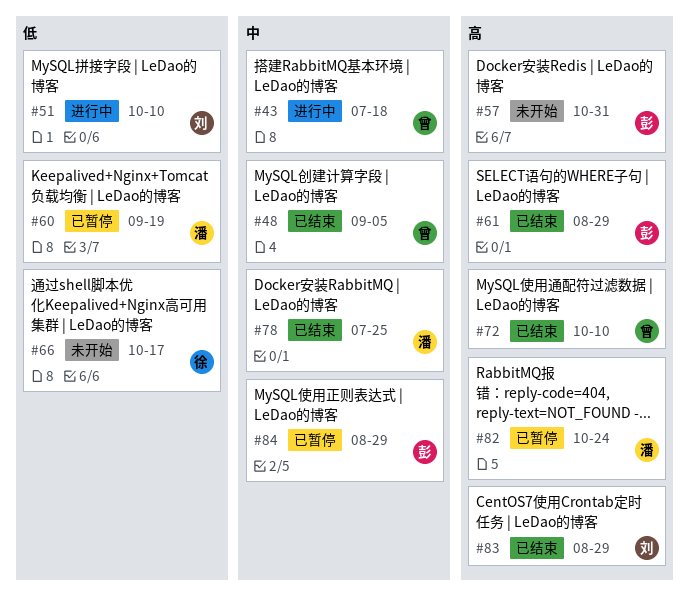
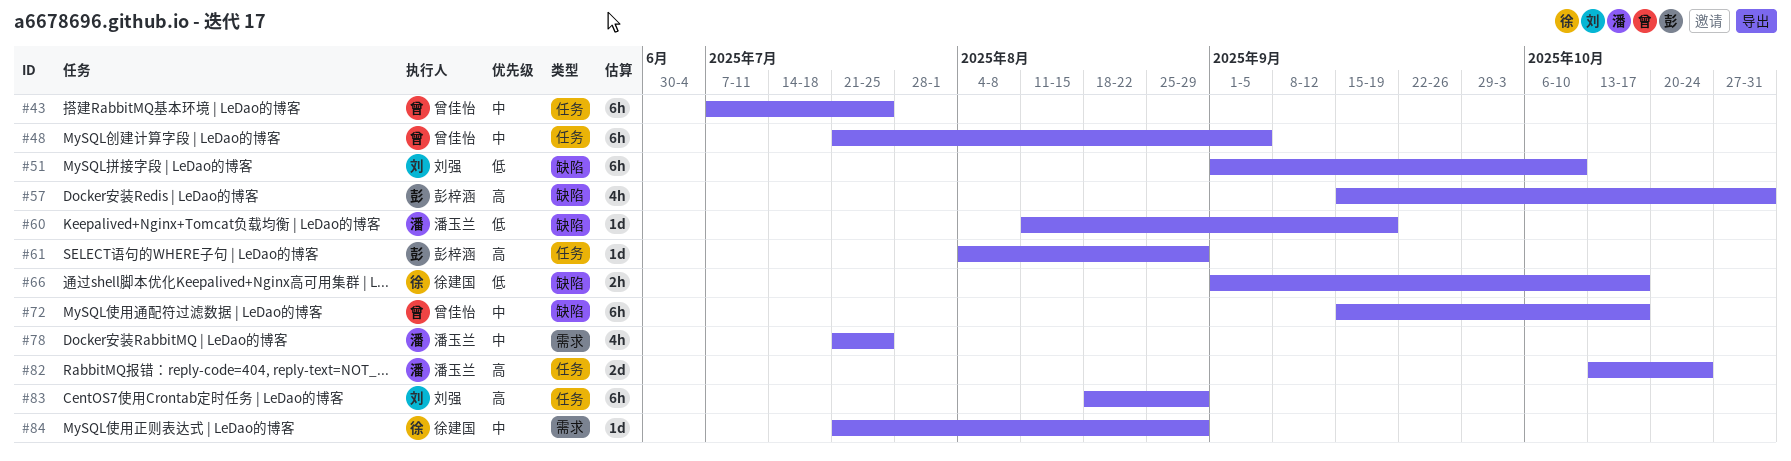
#43, due: Jul 18 -> Jul 25
#72, priority: 高 -> 中
#72, due: Oct 10 -> Oct 17
#84, owner: 彭梓涵 -> 徐建国

